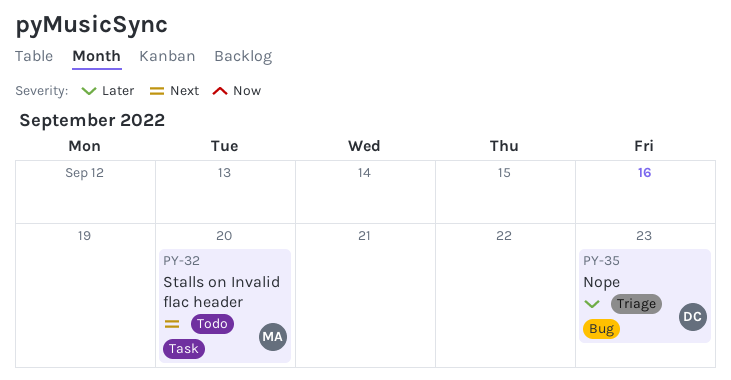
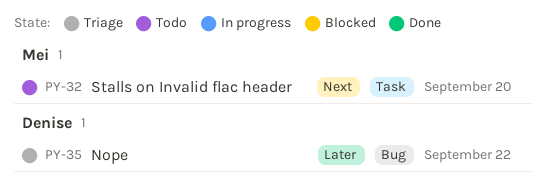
PY-35, due: Sep 23 -> Sep 22

